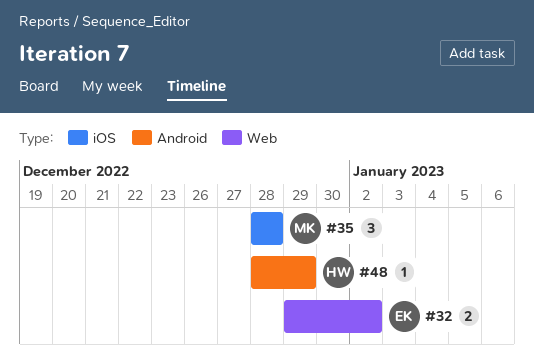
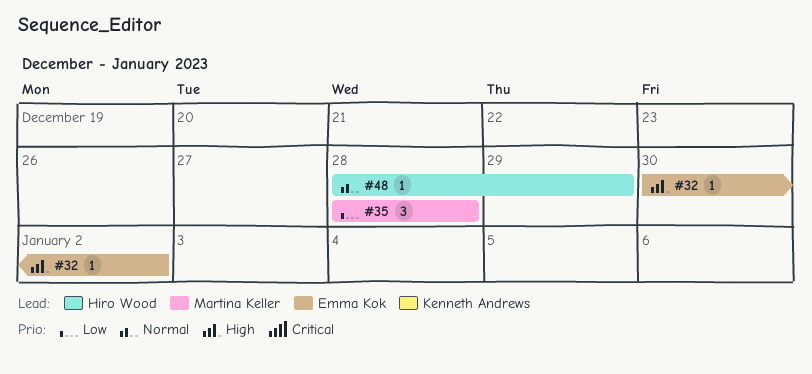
#32, estimate: 2 -> 1
#32, start: Dec 29 -> Dec 30

